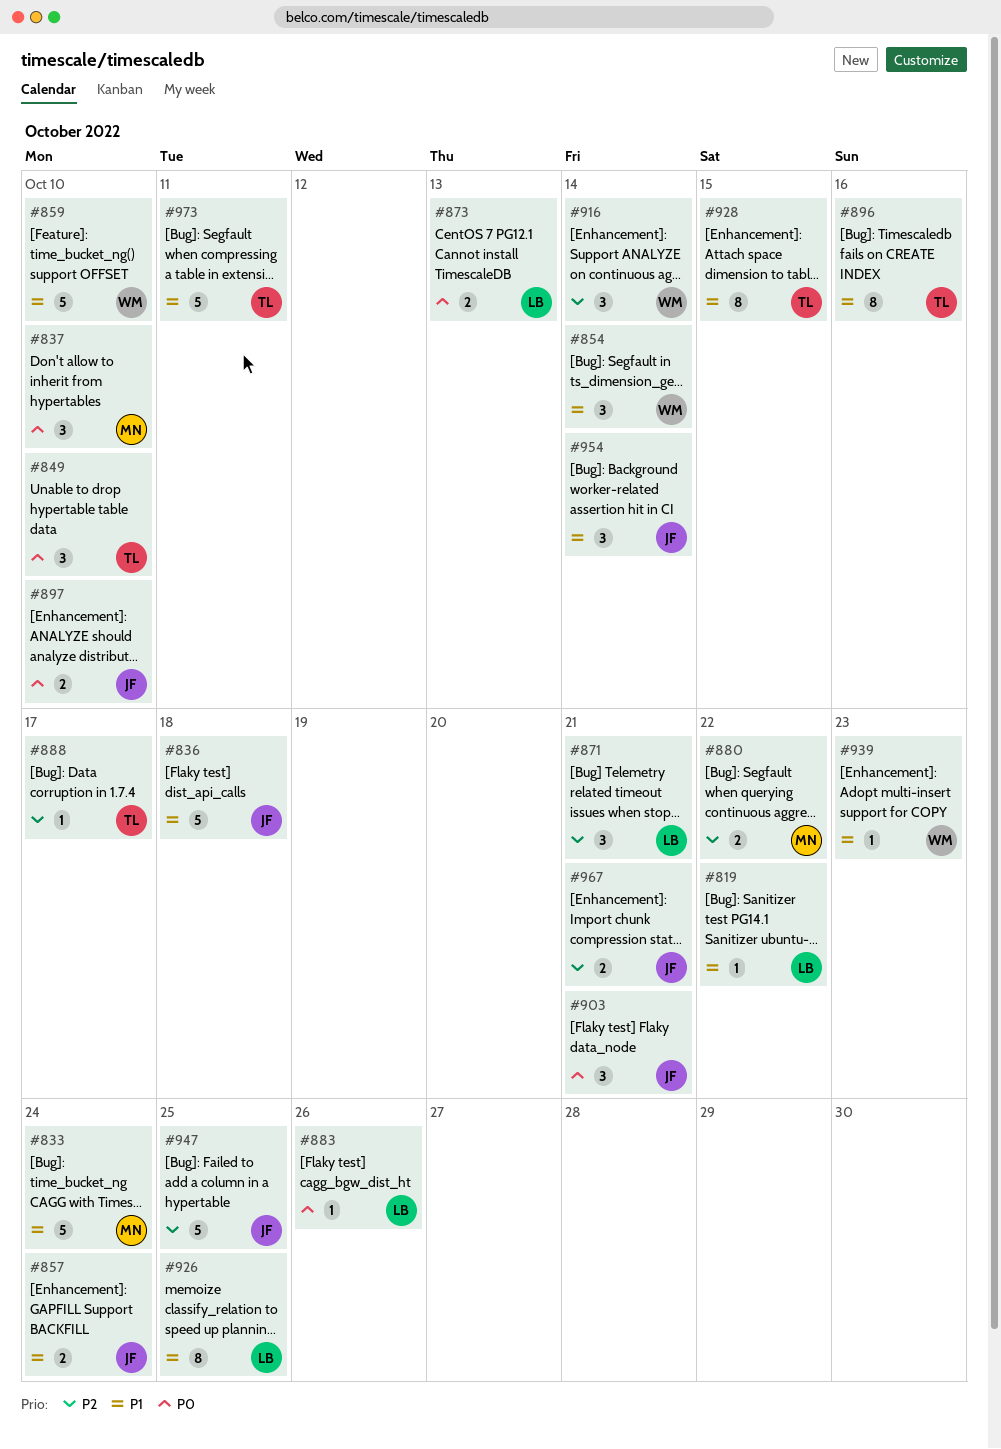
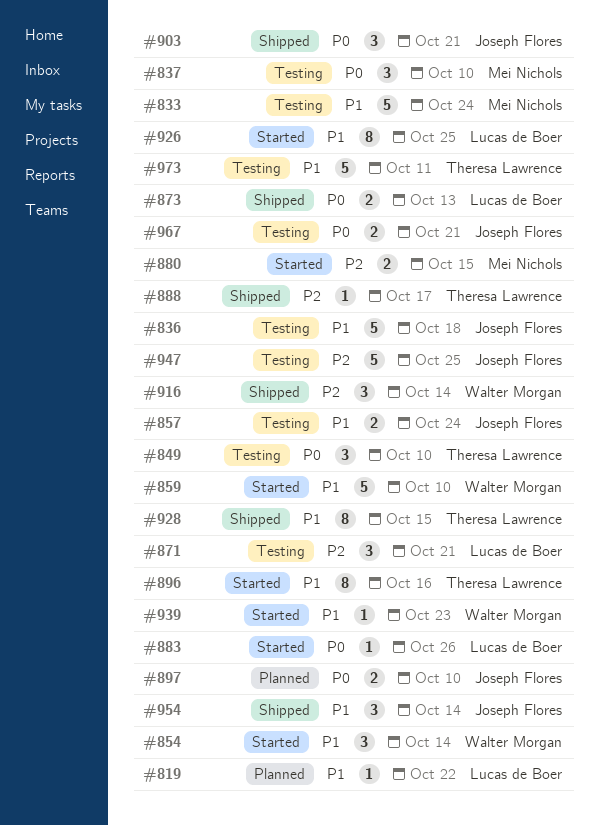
#880, due: Oct 22 -> Oct 15
#967, priority: P2 -> P0

